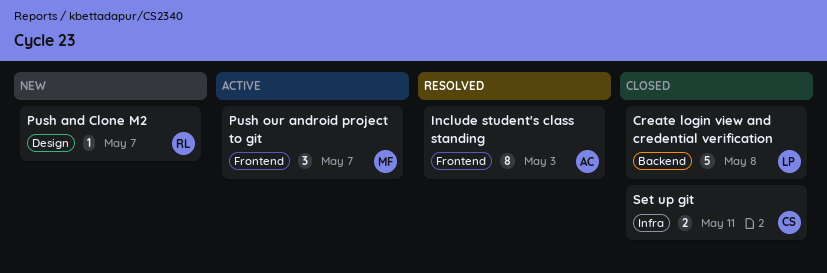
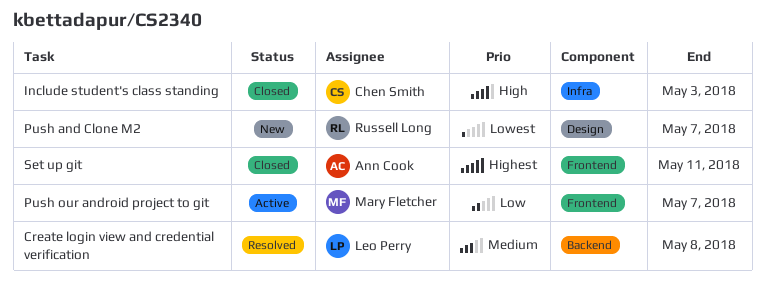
Create login view and credential verification, status: Closed -> Resolved
Include student's class standing, status: Resolved -> Closed
Include student's class standing, owner: Ann Cook -> Chen Smith
Include student's class standing, label: Frontend -> Infra
Set up git, owner: Chen Smith -> Ann Cook
Set up git, label: Infra -> Frontend

